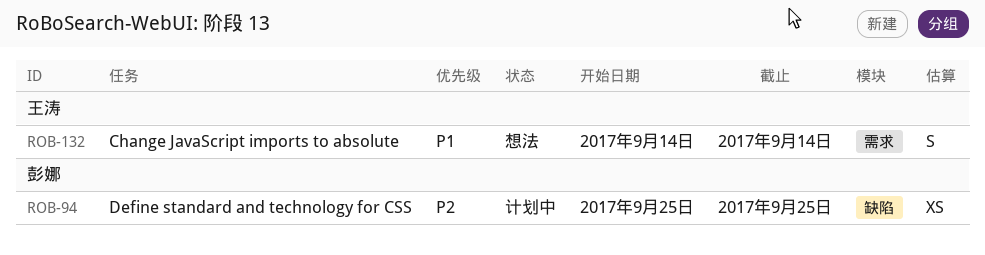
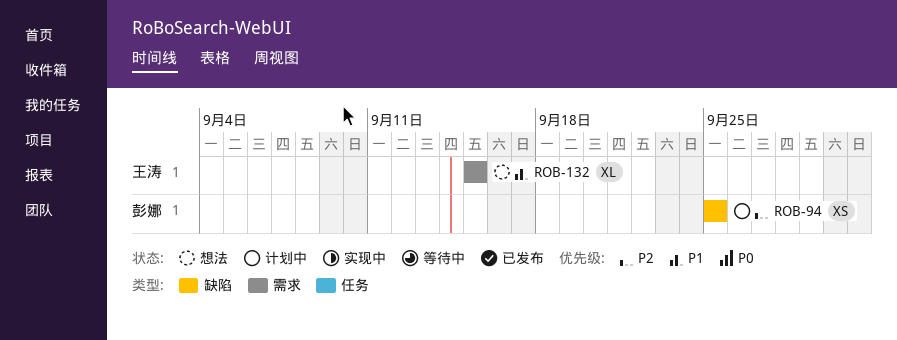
ROB-132, estimate: S -> XL
ROB-132, start: Sep 14 -> Sep 15
ROB-132, due: Sep 14 -> Sep 15

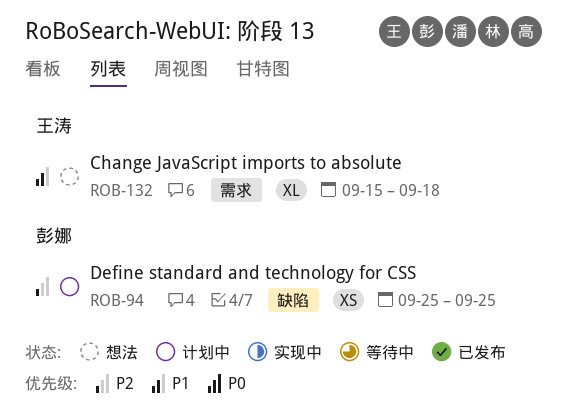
ROB-132, due: Sep 15 -> Sep 18

